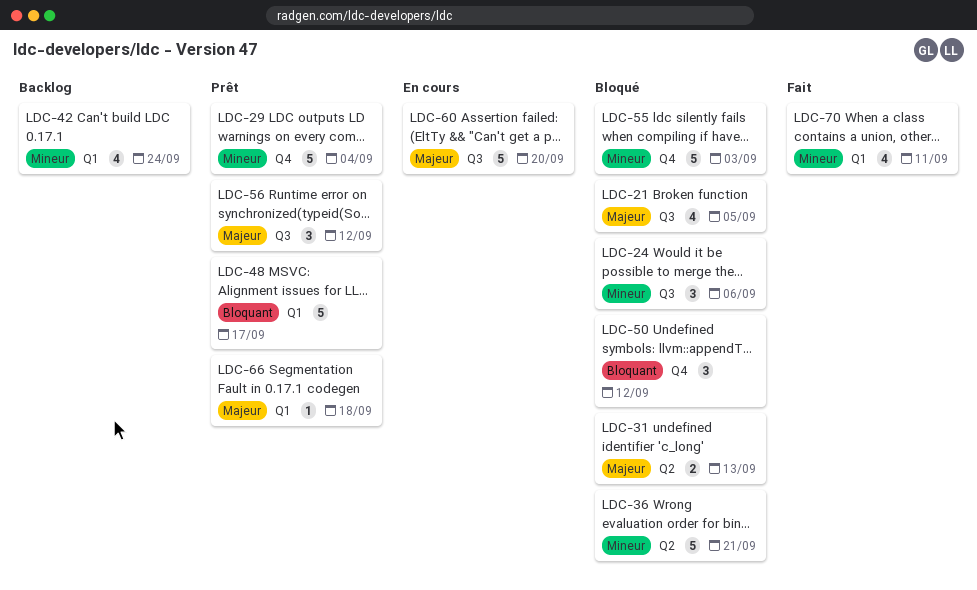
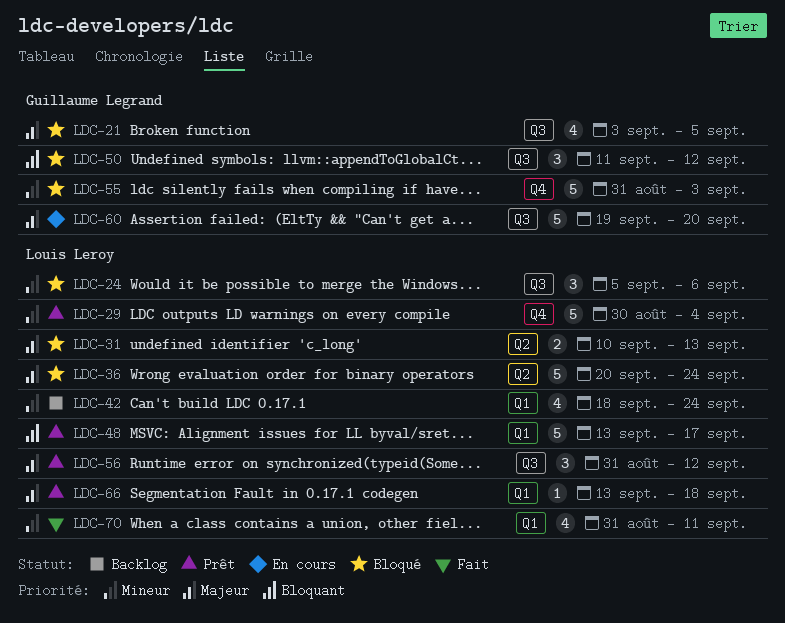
LDC-36, priority: Mineur -> Majeur
LDC-36, due: Sep 21 -> Sep 24
LDC-50, label: Q4 -> Q3

